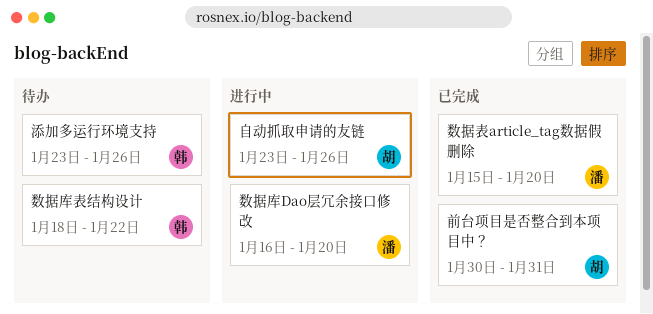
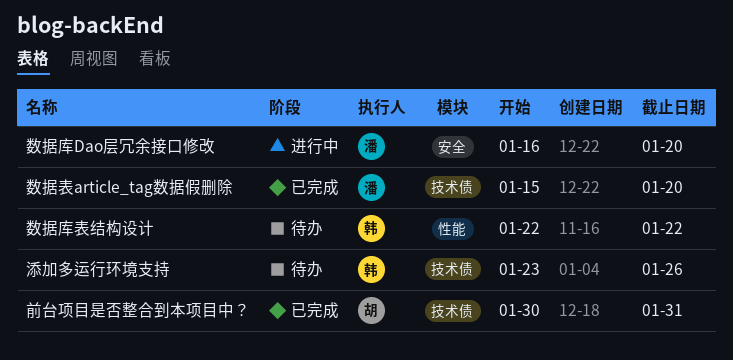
数据库表结构设计, start: Jan 18 -> Jan 22
自动抓取申请的友链: present -> none

